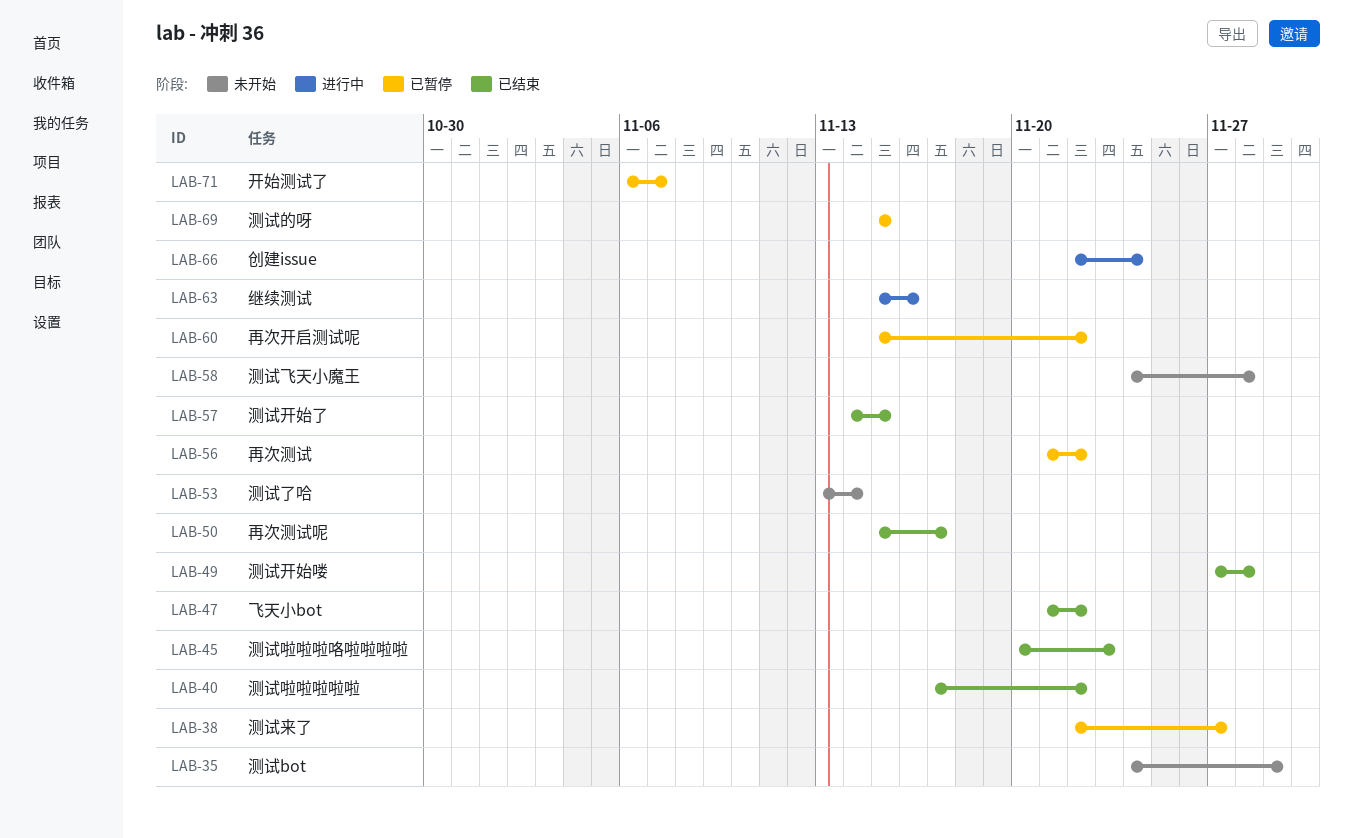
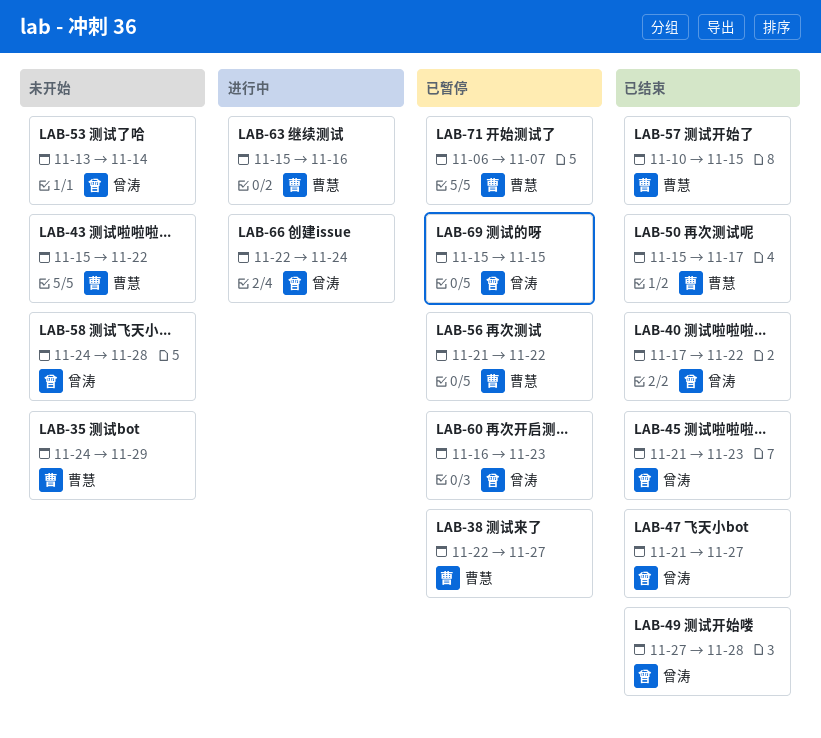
LAB-43: none -> present
LAB-45, start: Nov 20 -> Nov 21
LAB-47, due: Nov 22 -> Nov 27
LAB-57, start: Nov 14 -> Nov 10
LAB-60, start: Nov 15 -> Nov 16
LAB-60, due: Nov 22 -> Nov 23

